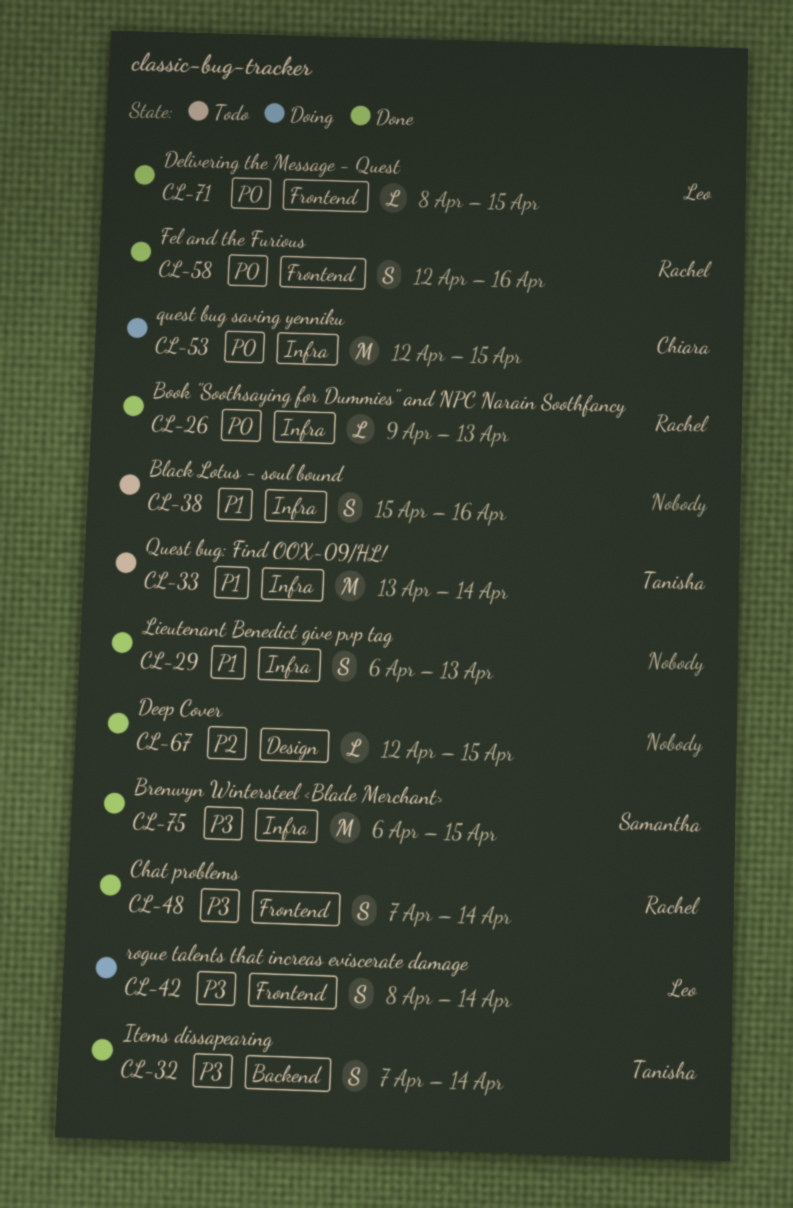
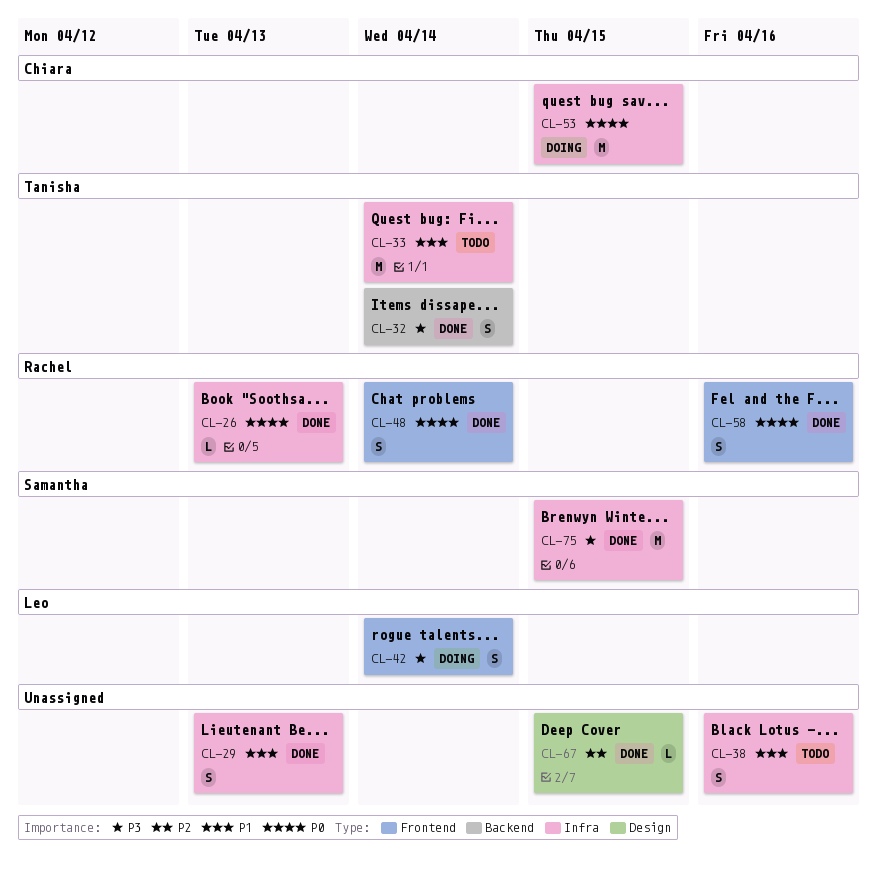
CL-48, priority: P3 -> P0
CL-71: present -> none

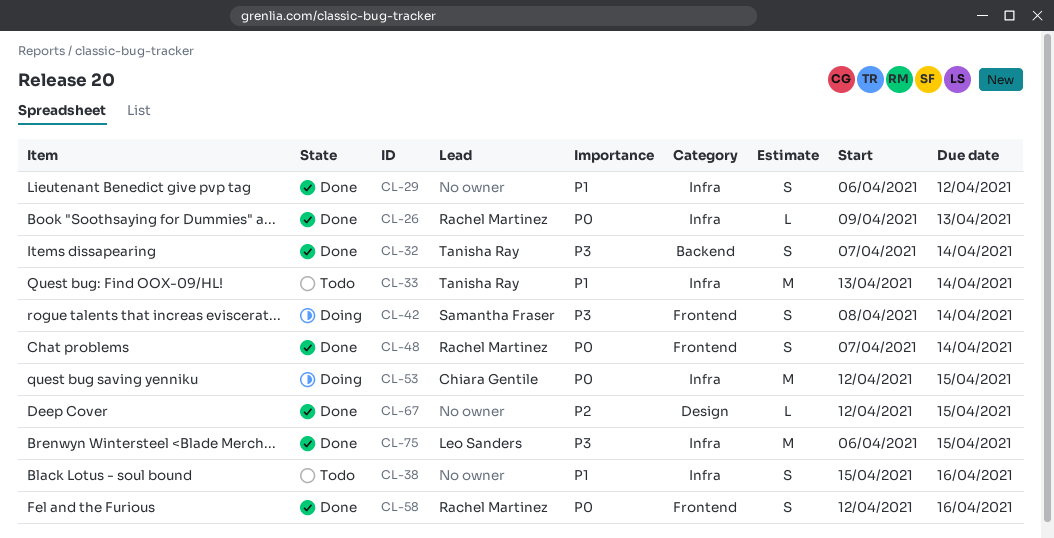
CL-29, due: Apr 13 -> Apr 12
CL-42, owner: Leo Sanders -> Samantha Fraser
CL-75, owner: Samantha Fraser -> Leo Sanders

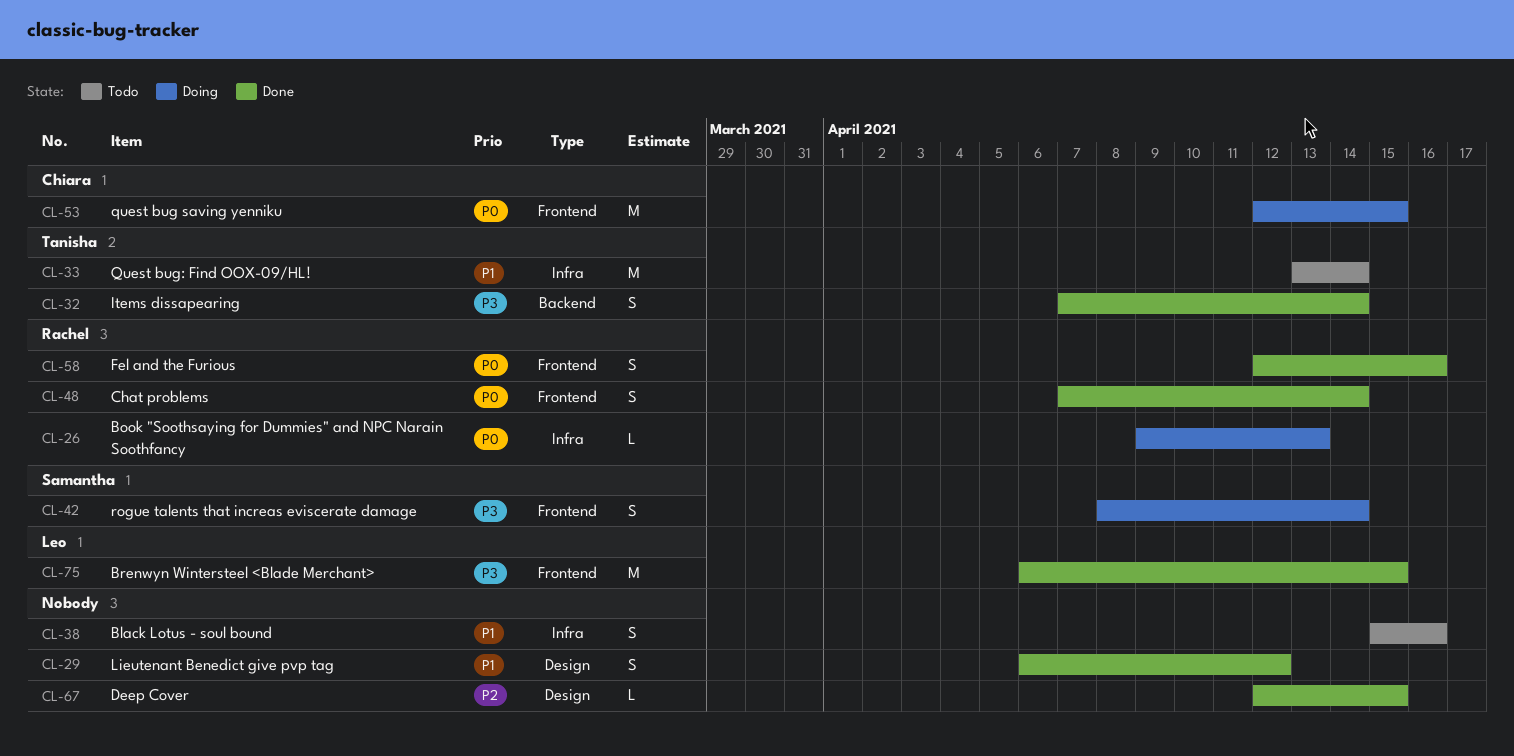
CL-26, status: Done -> Doing
CL-29, label: Infra -> Design
CL-53, label: Infra -> Frontend
CL-75, label: Infra -> Frontend

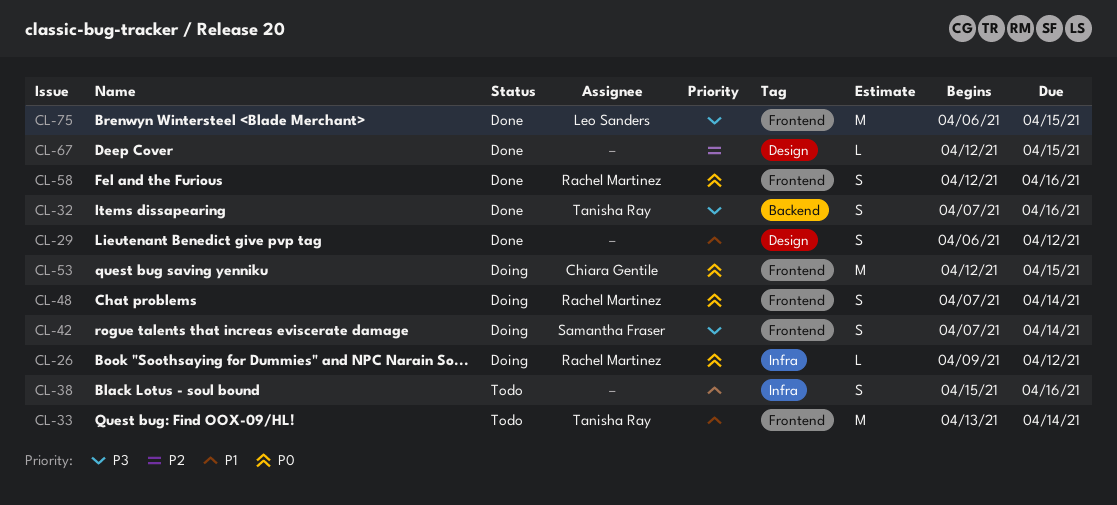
CL-26, due: Apr 13 -> Apr 12
CL-32, due: Apr 14 -> Apr 16
CL-33, label: Infra -> Frontend
CL-42, start: Apr 8 -> Apr 7
CL-48, status: Done -> Doing

